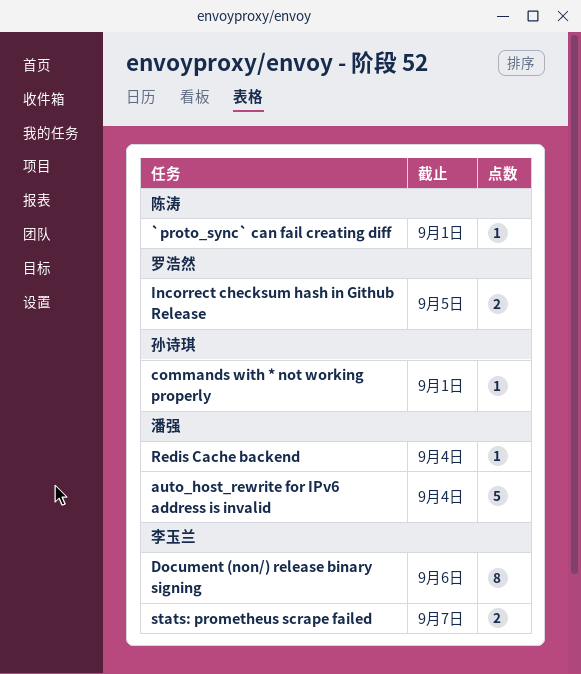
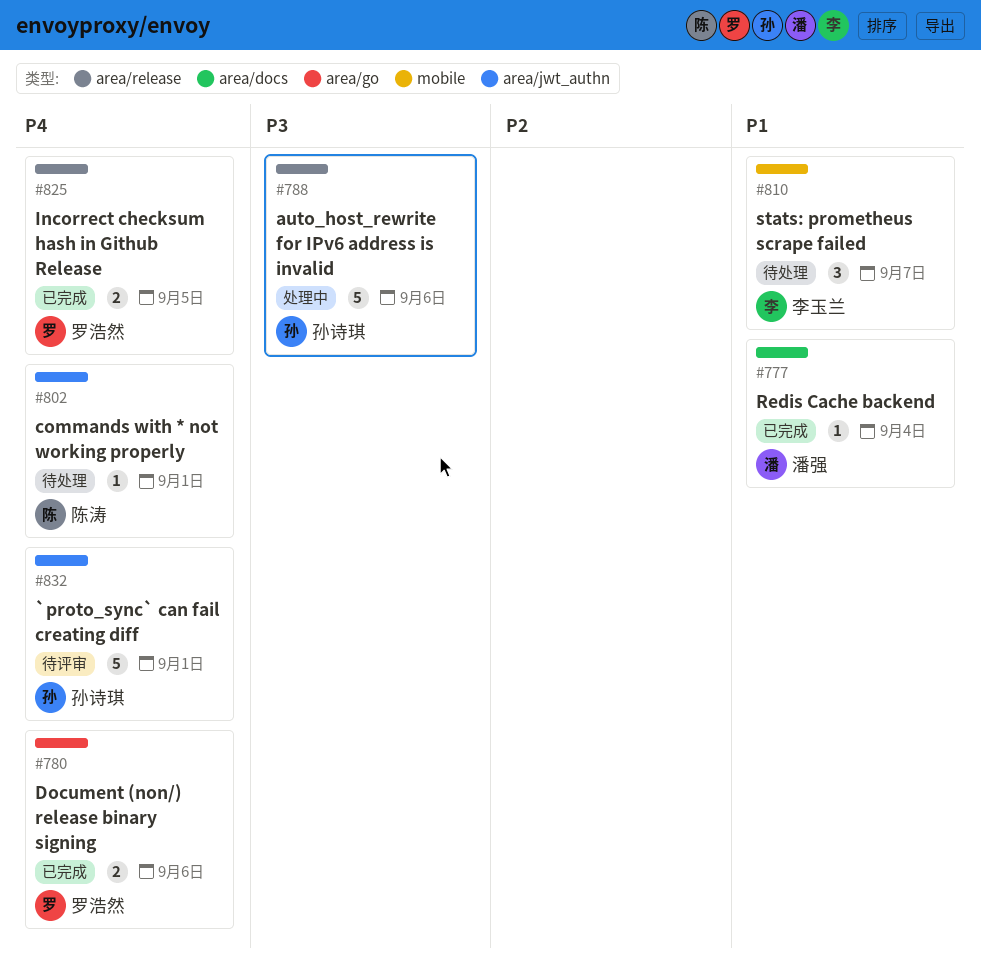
`proto_sync` can fail creating diff, owner: 陈涛 -> 孙诗琪
`proto_sync` can fail creating diff, estimate: 1 -> 5
auto_host_rewrite for IPv6 address is invalid, owner: 潘强 -> 孙诗琪
auto_host_rewrite for IPv6 address is invalid, due: Sep 4 -> Sep 6
commands with * not working properly, owner: 孙诗琪 -> 陈涛
Document (non/) release binary signing, owner: 李玉兰 -> 罗浩然
Document (non/) release binary signing, estimate: 8 -> 2
stats: prometheus scrape failed, estimate: 2 -> 3

